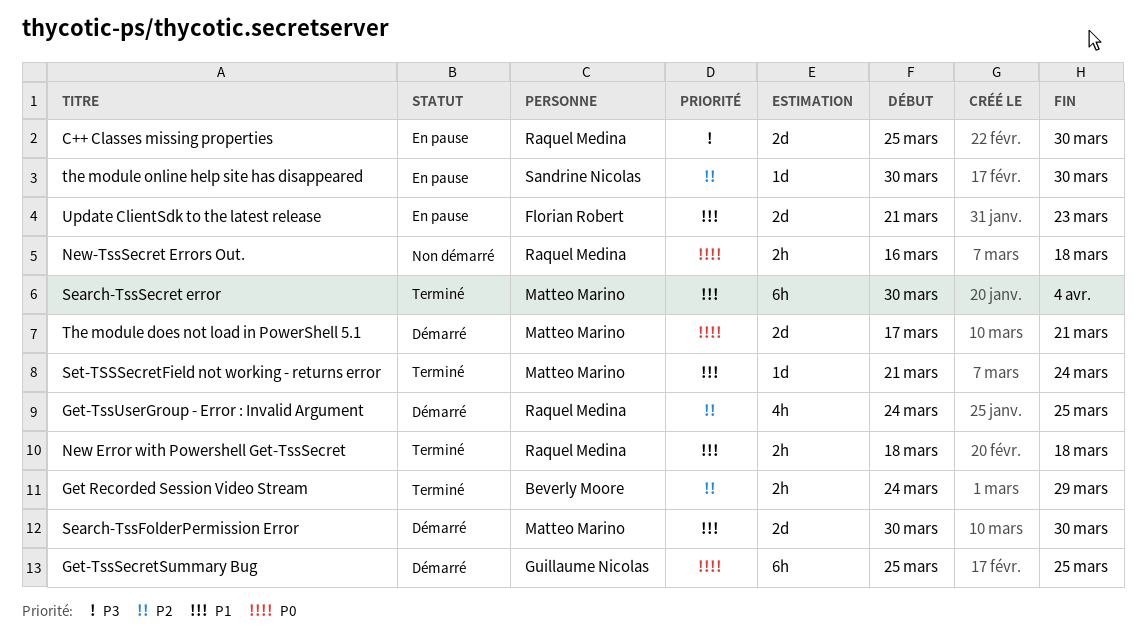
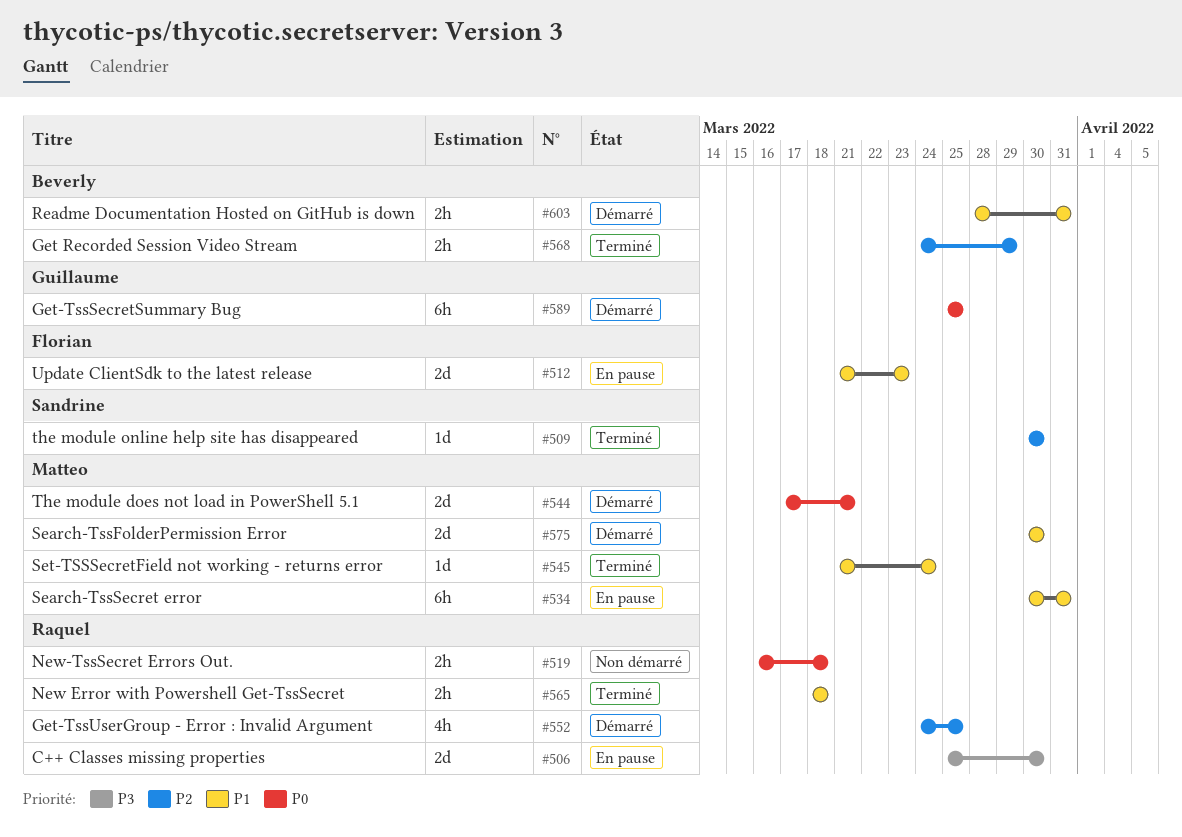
Readme Documentation Hosted on GitHub is down: none -> present
Search-TssSecret error, status: Terminé -> En pause
Search-TssSecret error, due: Apr 4 -> Mar 31
the module online help site has disappeared, status: En pause -> Terminé

